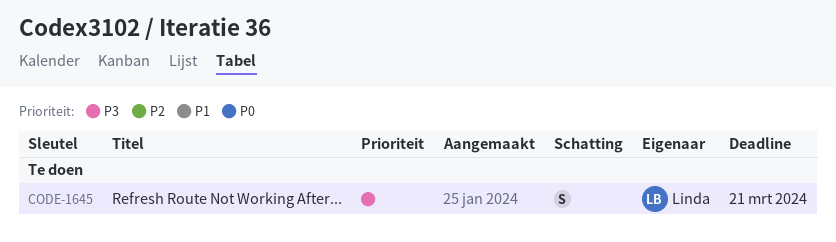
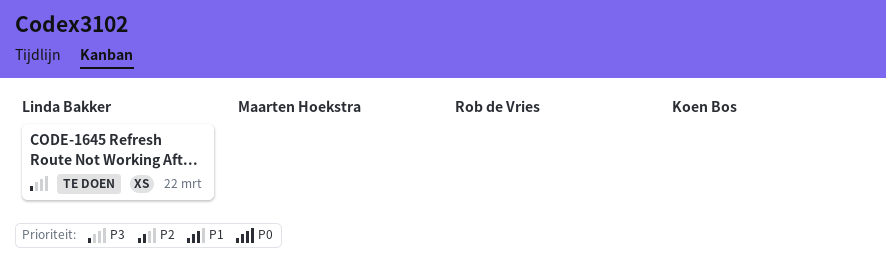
CODE-1645, estimate: S -> XS
CODE-1645, due: Mar 21 -> Mar 22

